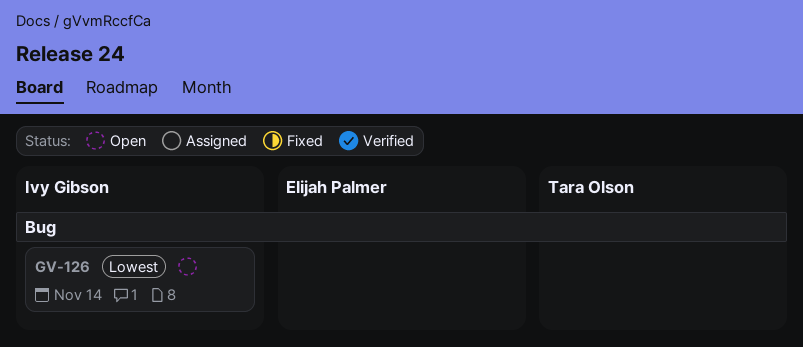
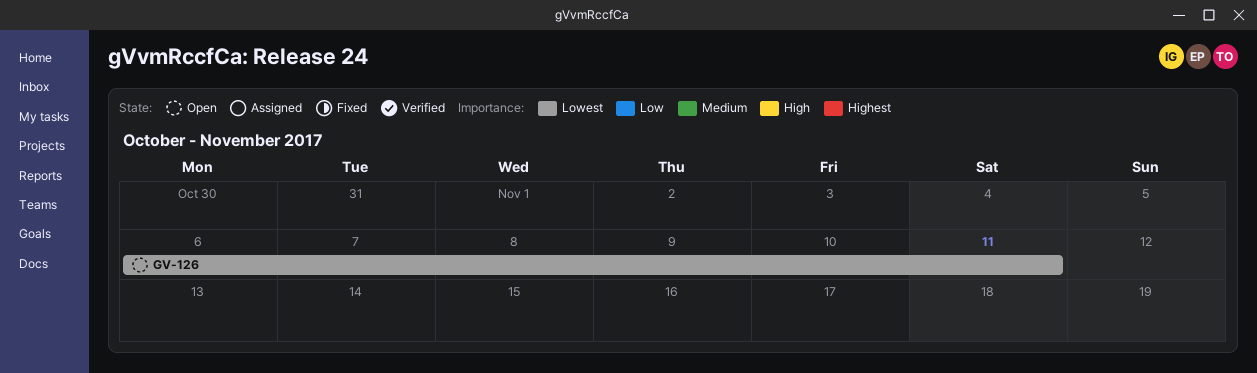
GV-126, due: Nov 14 -> Nov 11

